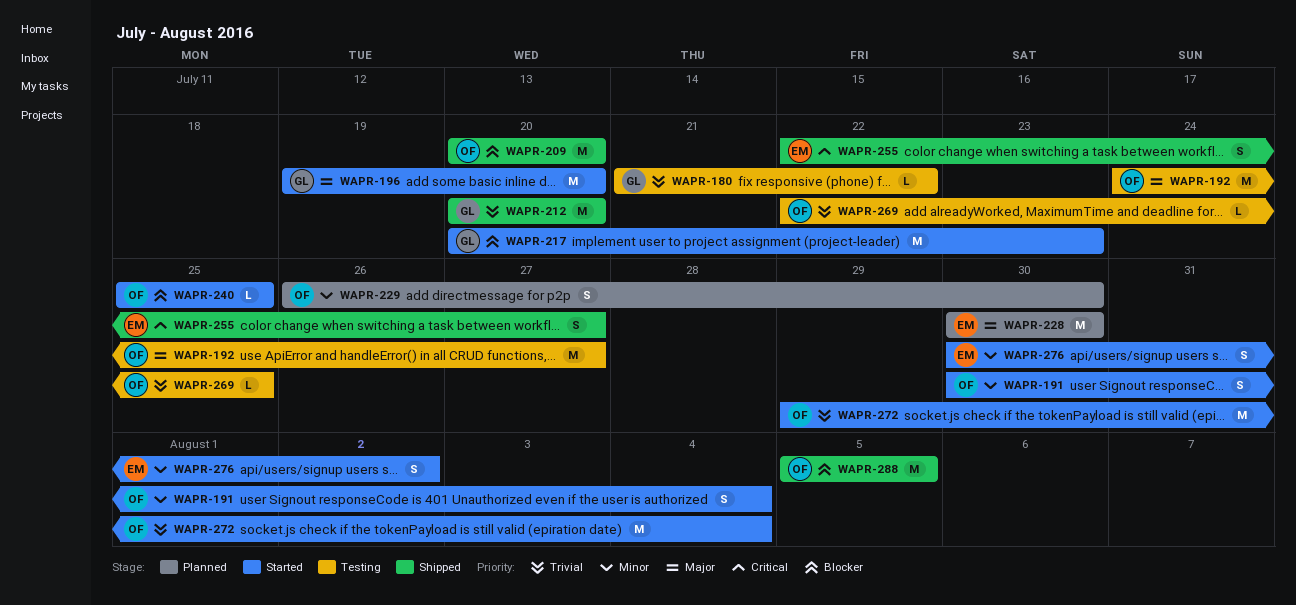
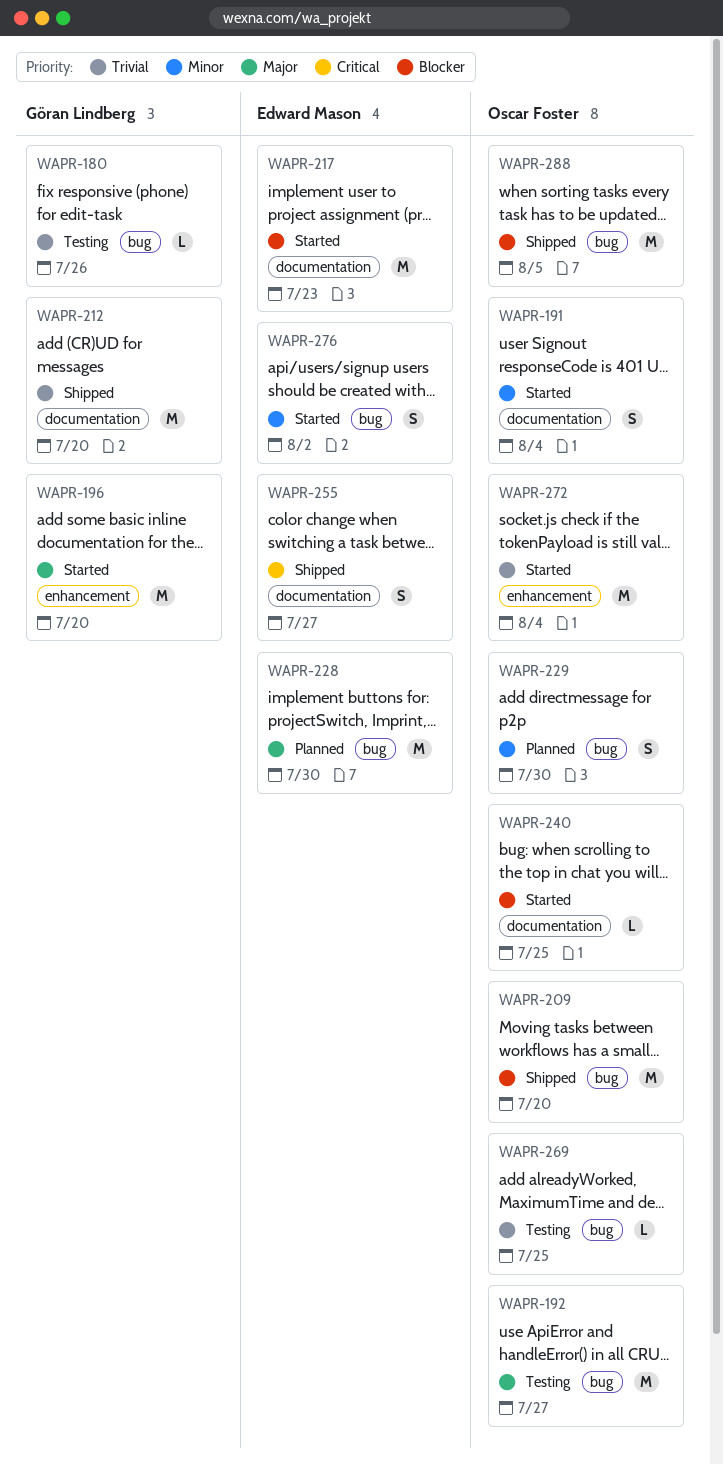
WAPR-180, due: Jul 22 -> Jul 26
WAPR-217, owner: Göran Lindberg -> Edward Mason

